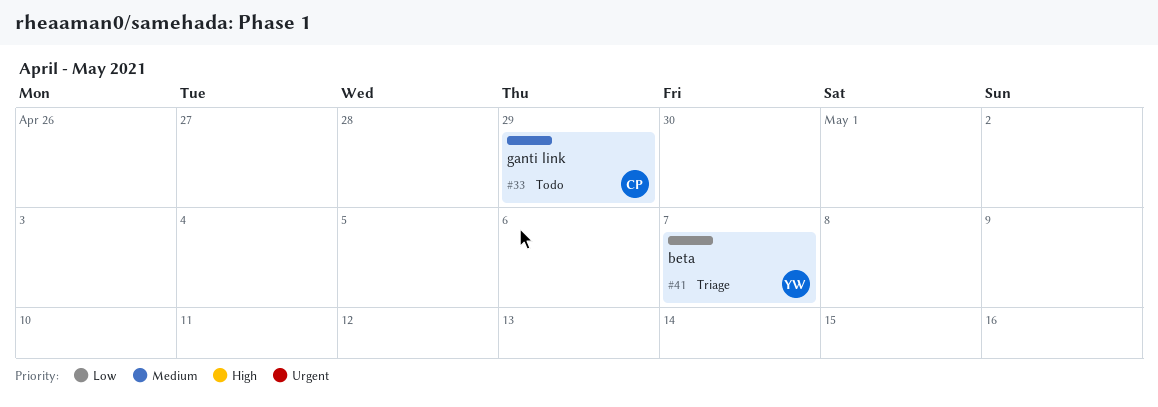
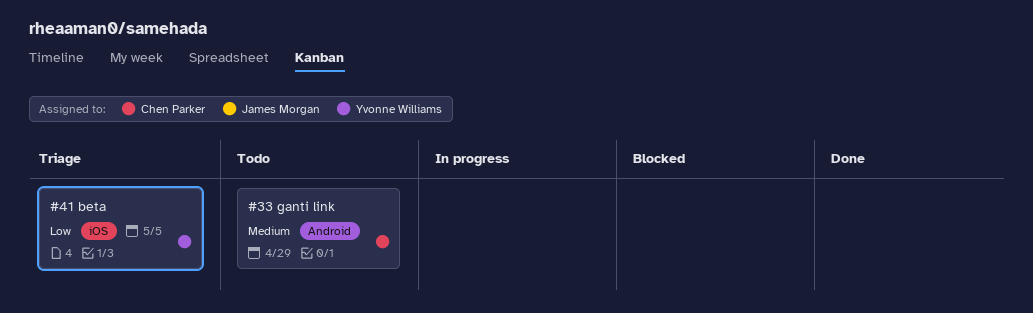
#41, due: May 7 -> May 5

